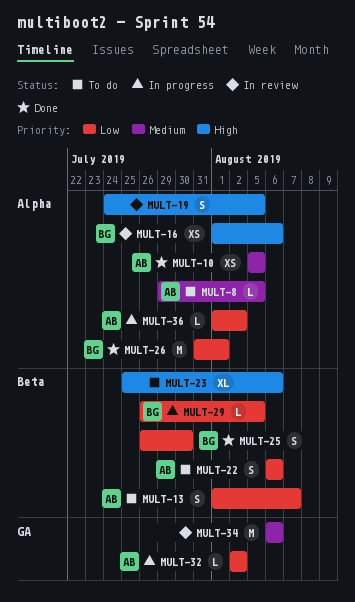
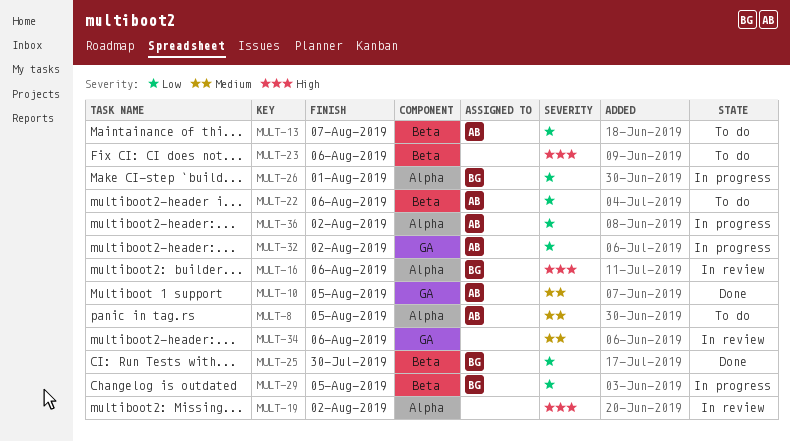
MULT-10, label: Alpha -> GA
MULT-19, due: Aug 5 -> Aug 2
MULT-26, status: Done -> In progress

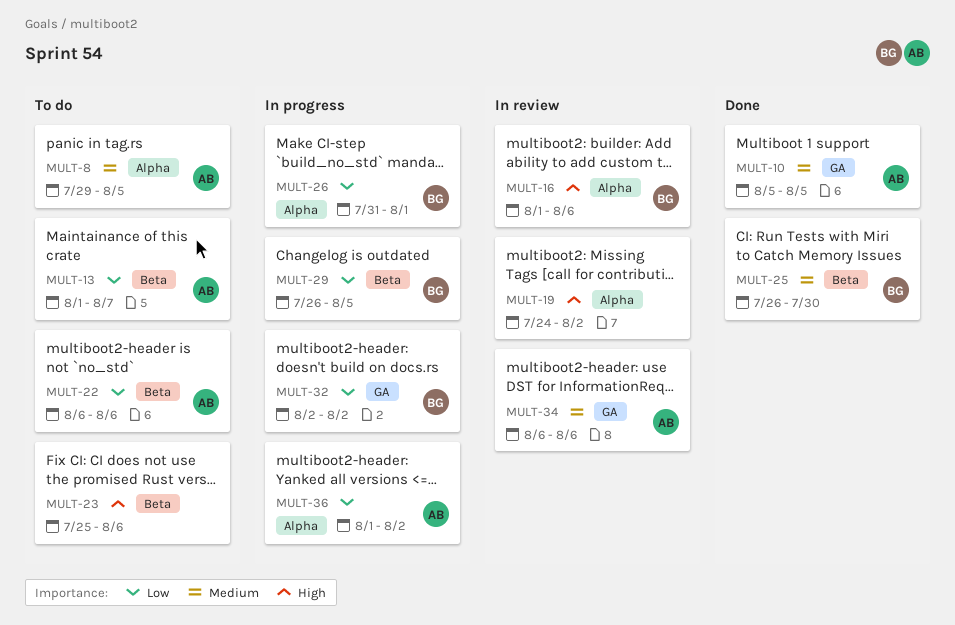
MULT-25, priority: Low -> Medium
MULT-32, owner: AB -> BG
MULT-34, owner: none -> AB

